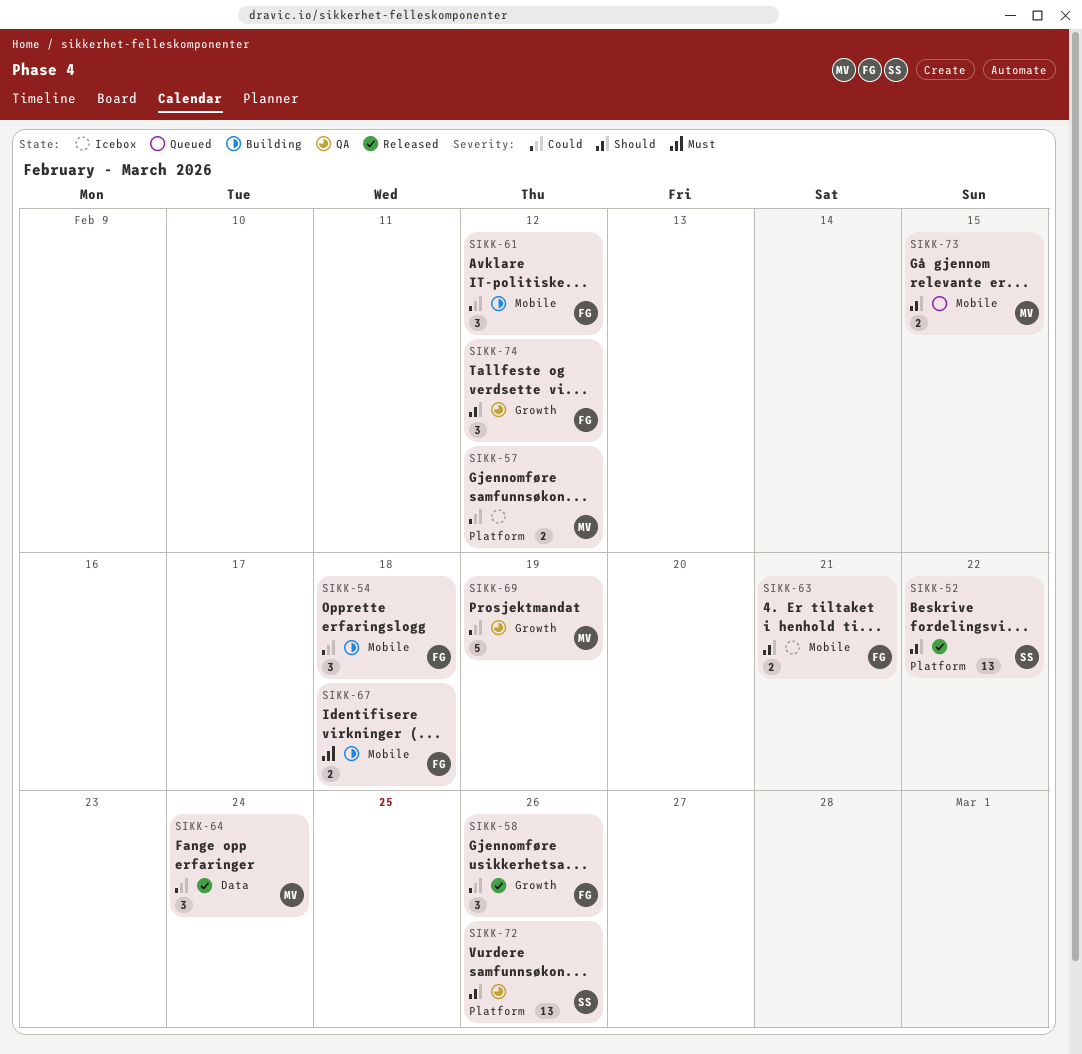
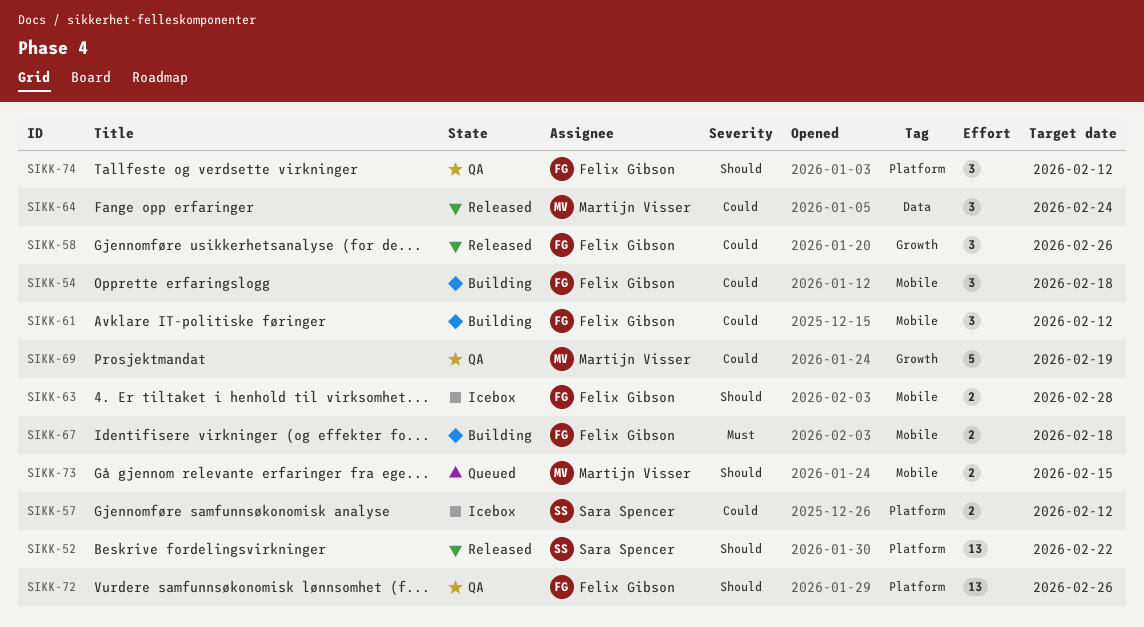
SIKK-57, owner: Martijn Visser -> Sara Spencer
SIKK-63, due: Feb 21 -> Feb 28
SIKK-72, owner: Sara Spencer -> Felix Gibson
SIKK-74, label: Growth -> Platform

